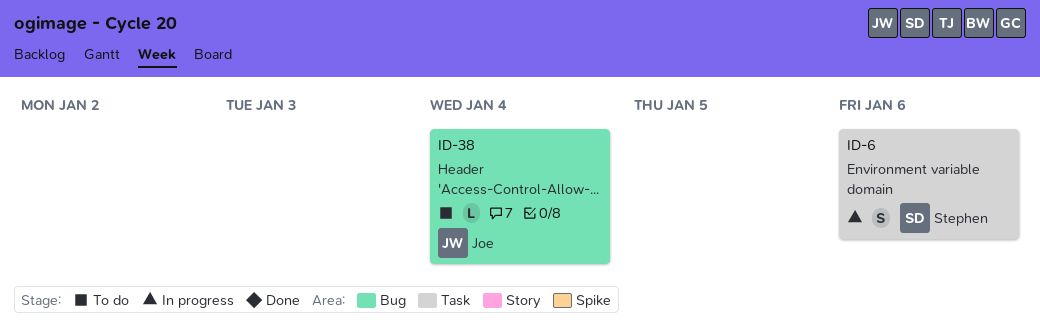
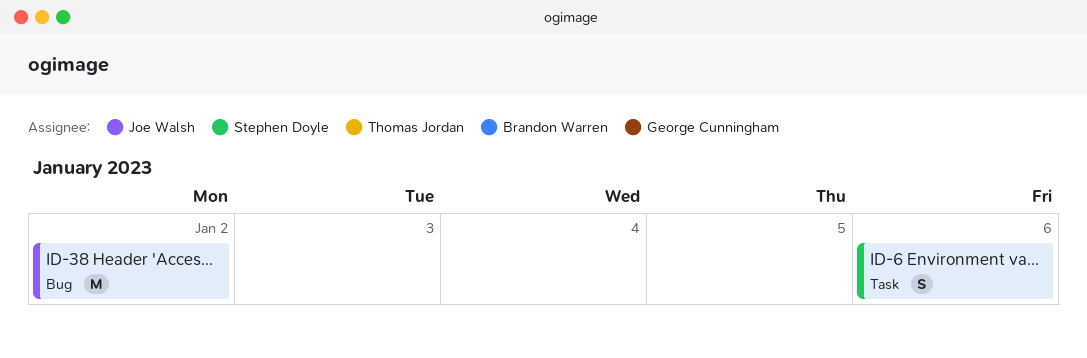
ID-38, estimate: L -> M
ID-38, due: Jan 4 -> Jan 2

